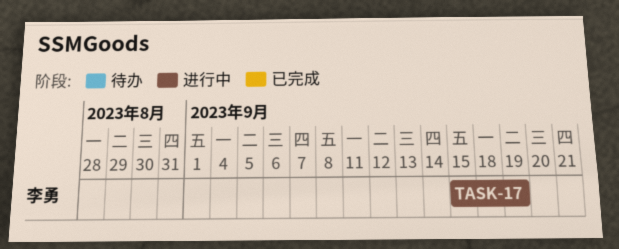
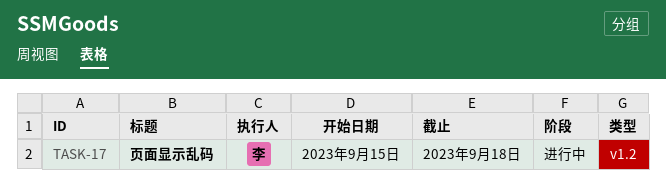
TASK-17, due: Sep 19 -> Sep 18

